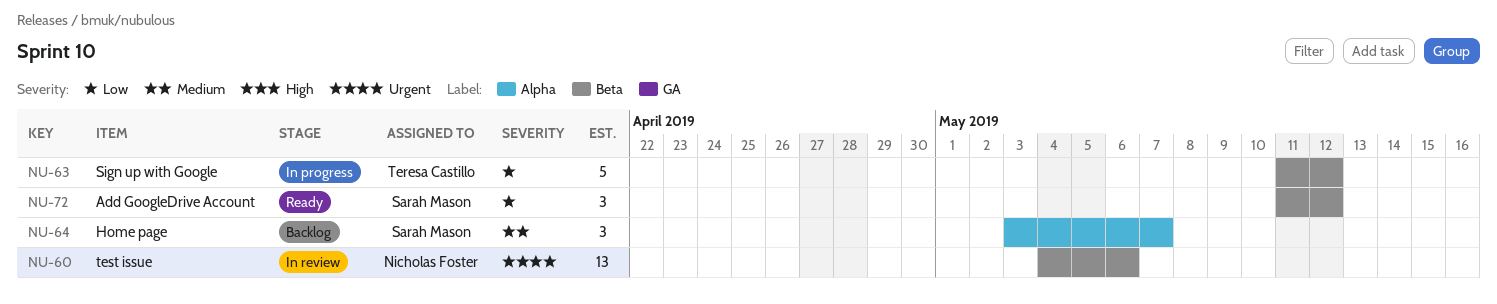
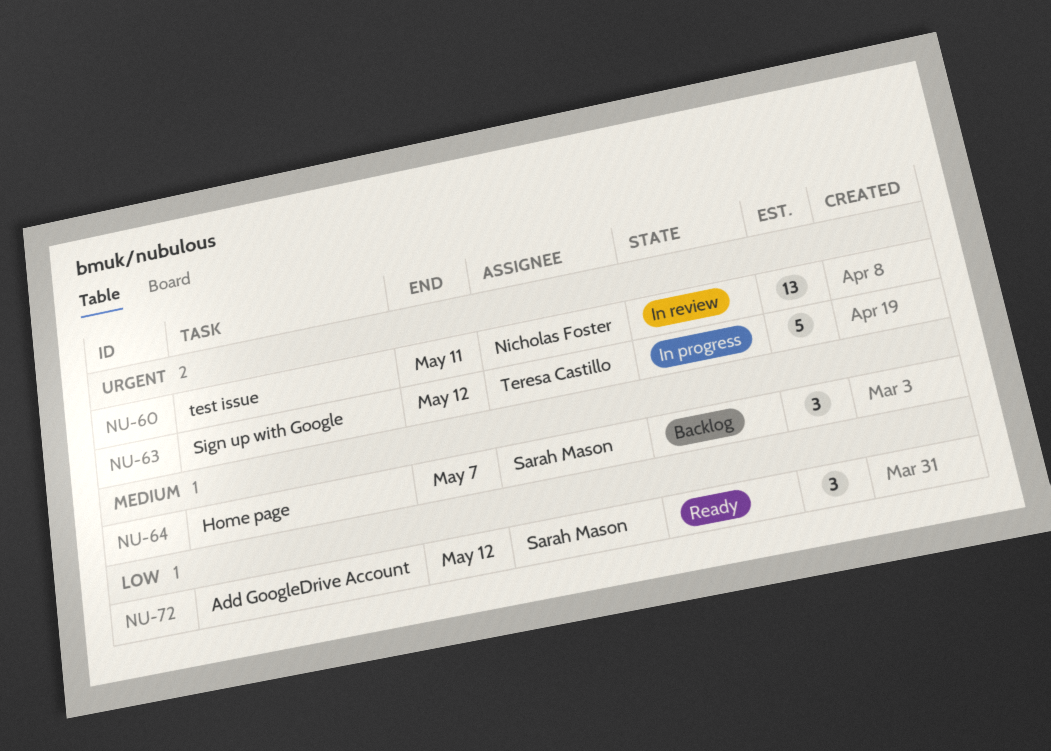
NU-60, due: May 6 -> May 11
NU-63, priority: Low -> Urgent

